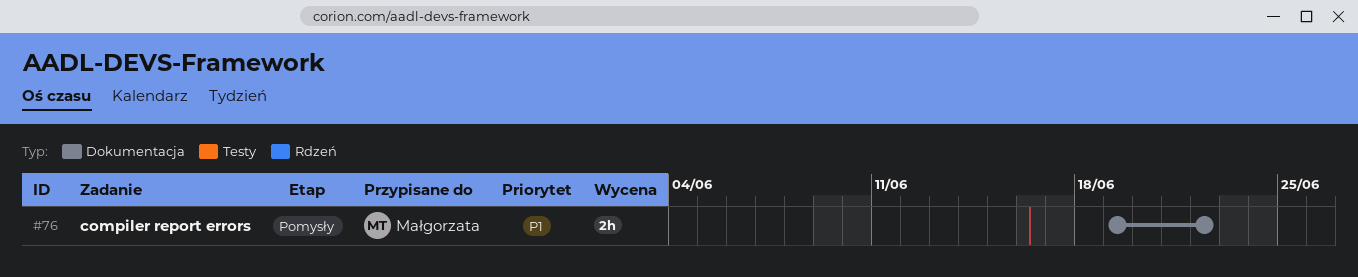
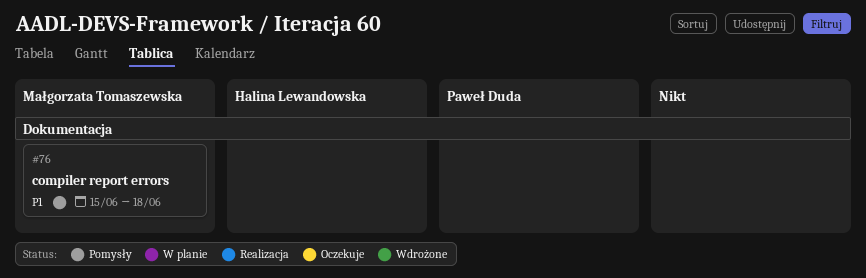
#76, start: Jun 19 -> Jun 15
#76, due: Jun 22 -> Jun 18

